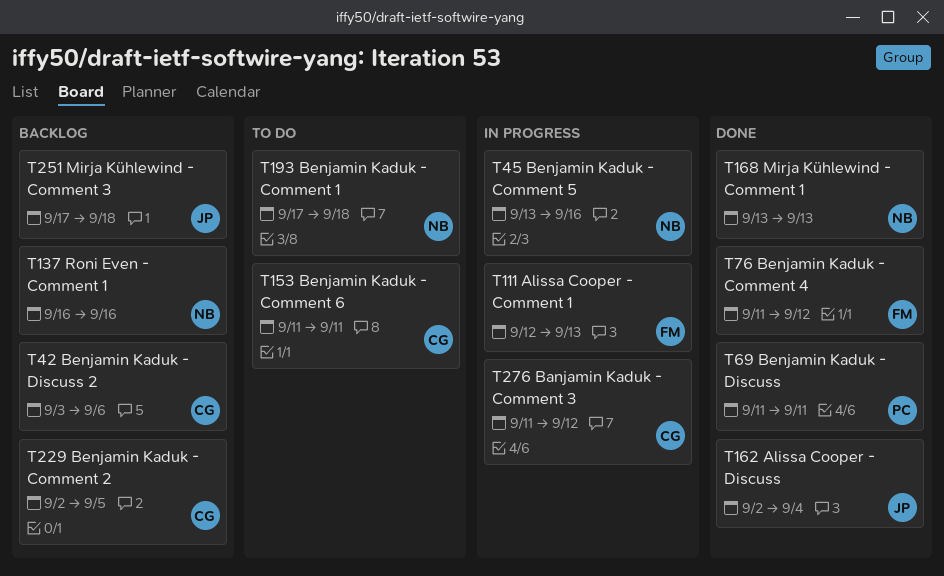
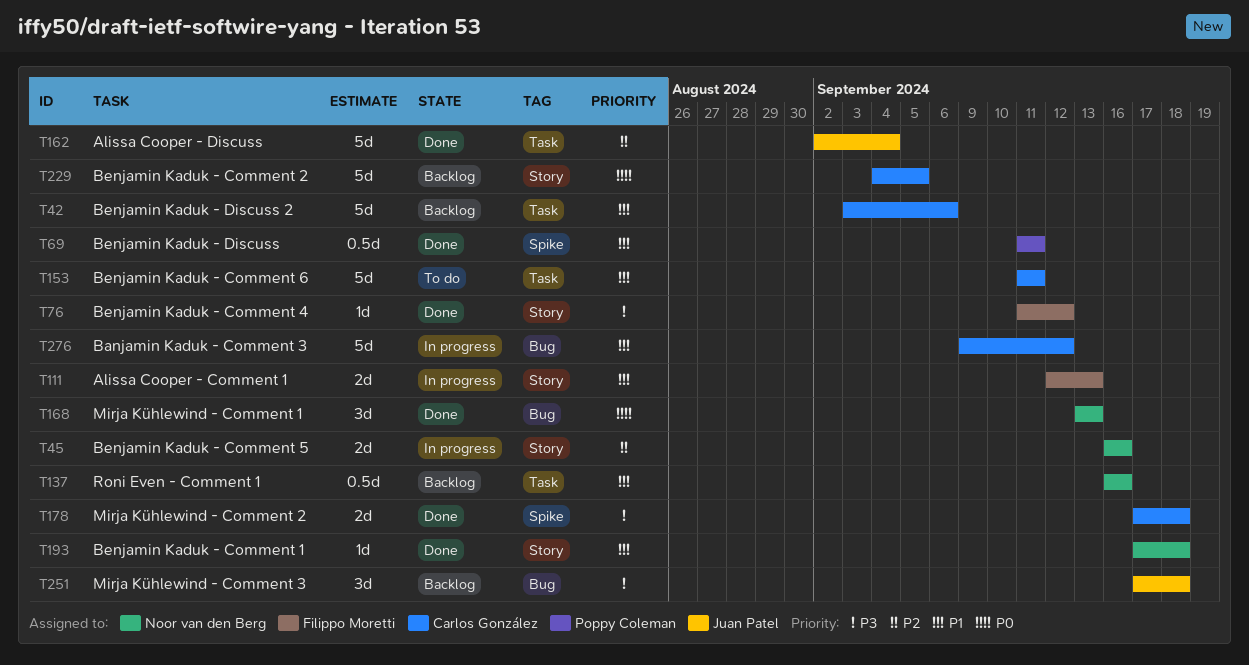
T45, start: Sep 13 -> Sep 16
T178: none -> present
T193, status: To do -> Done
T229, start: Sep 2 -> Sep 4
T276, start: Sep 11 -> Sep 9

